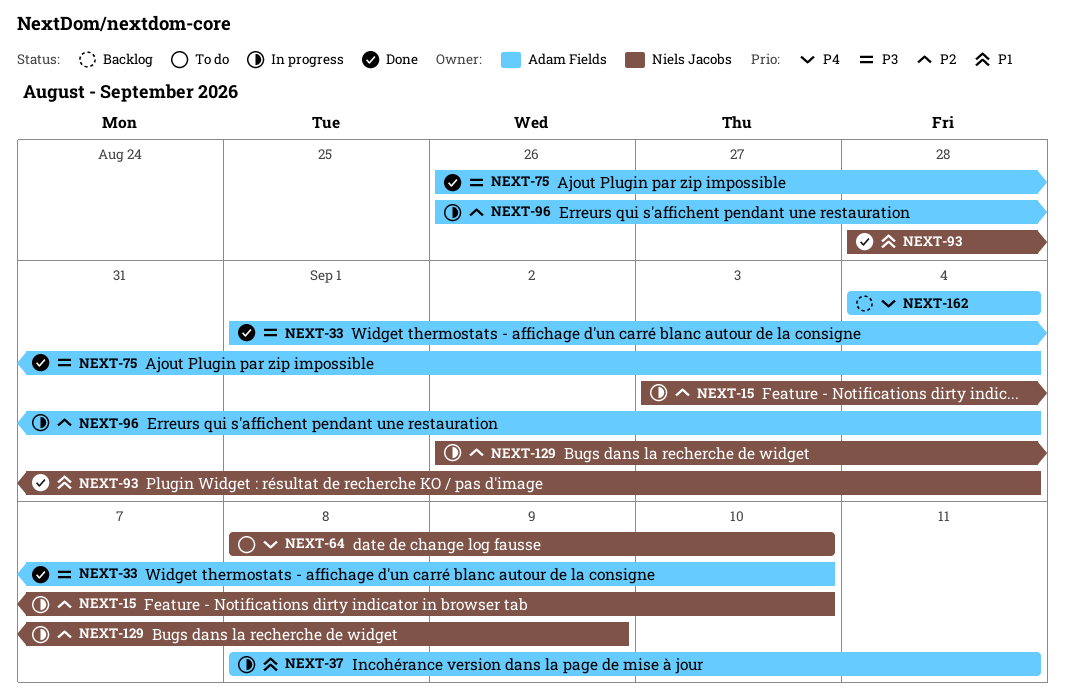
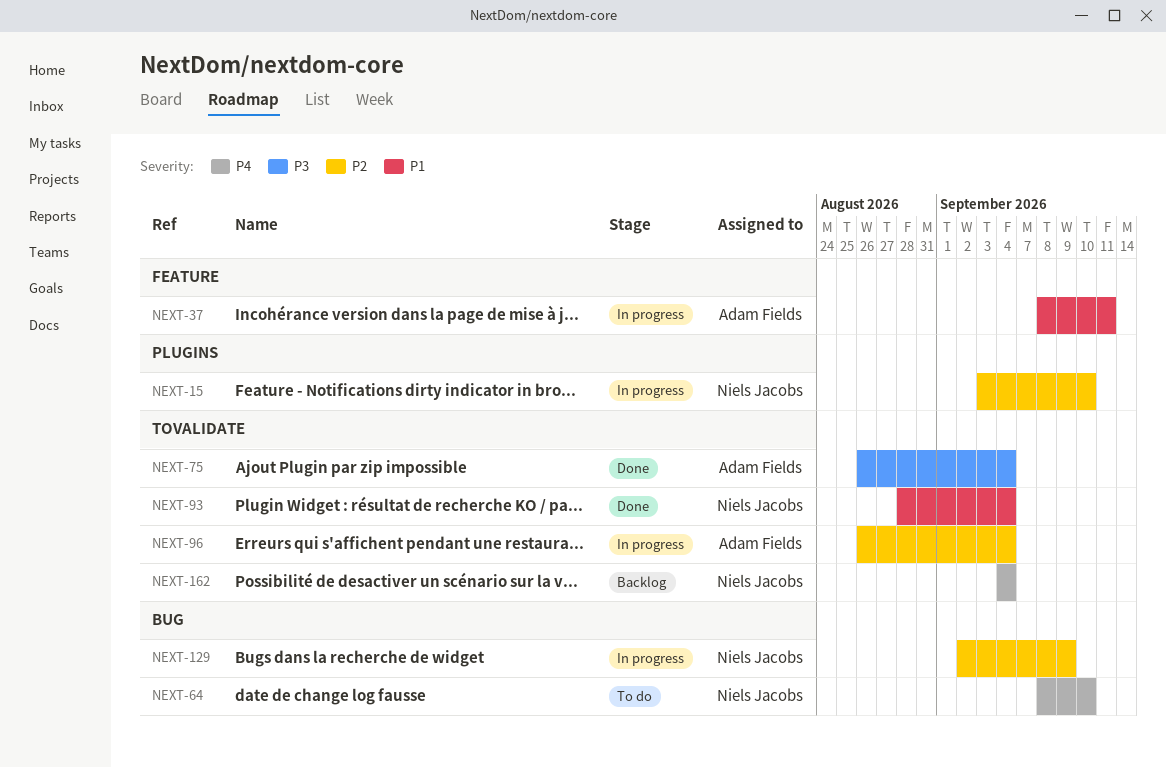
NEXT-33: present -> none
NEXT-162, owner: Adam Fields -> Niels Jacobs

